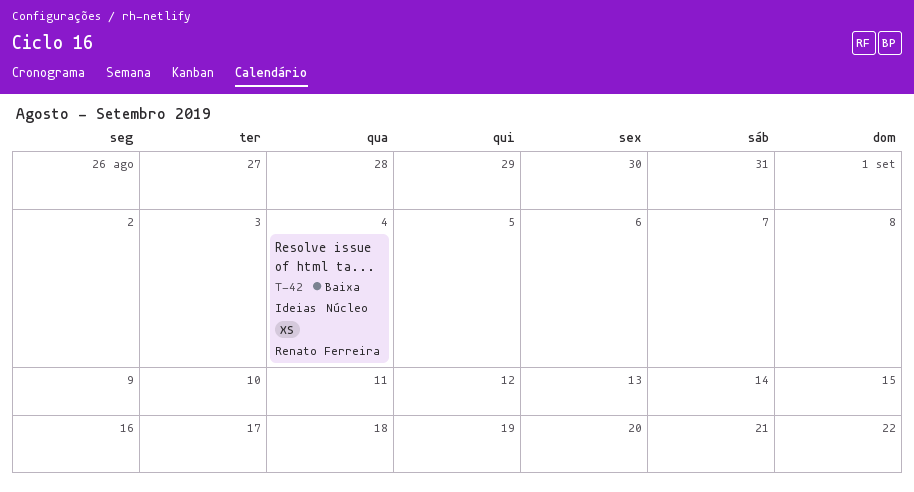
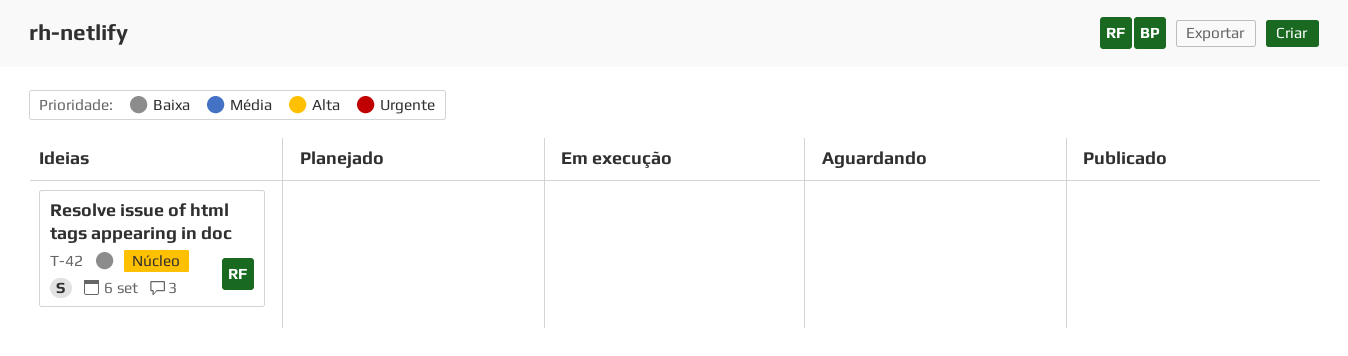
T-42, estimate: XS -> S
T-42, due: Sep 4 -> Sep 6

